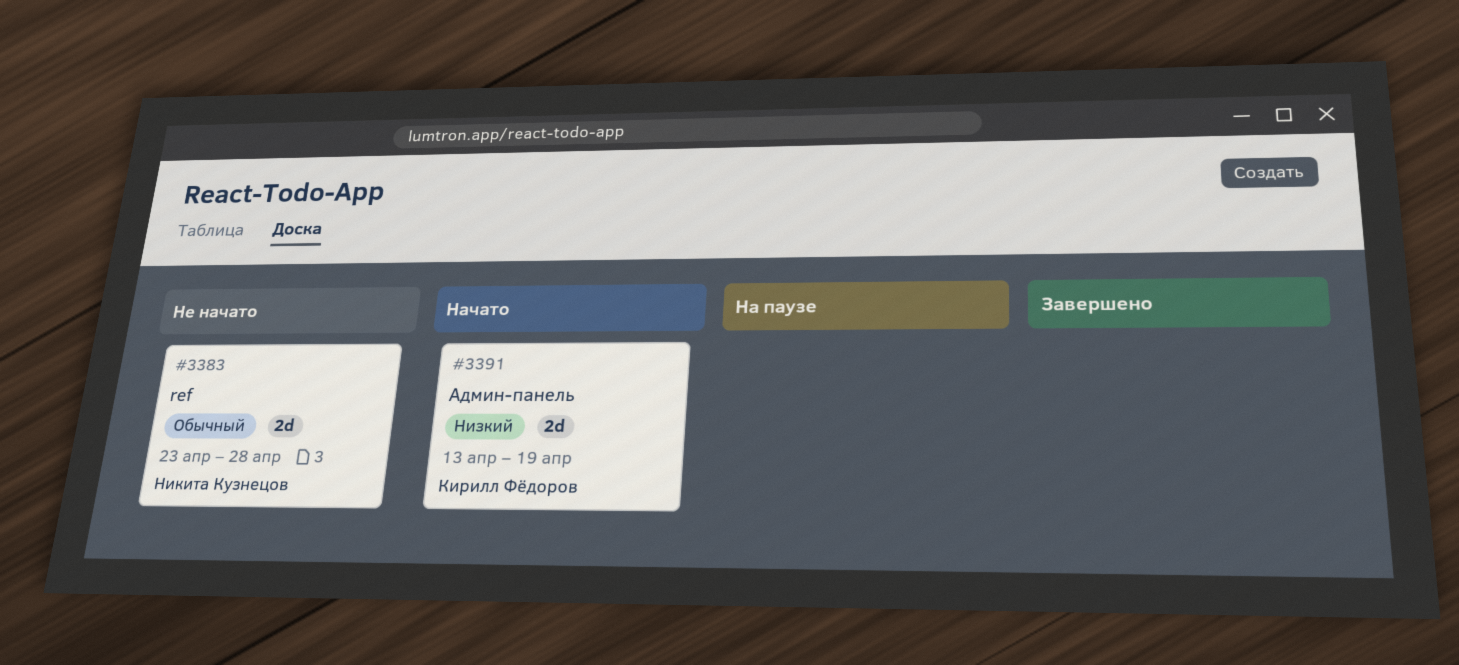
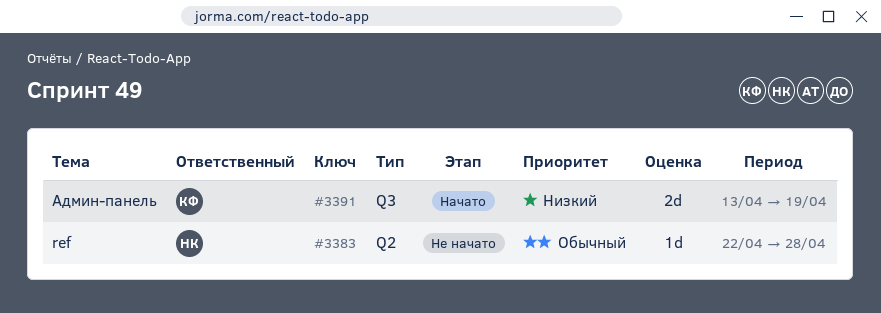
#3383, estimate: 2d -> 1d
#3383, start: Apr 23 -> Apr 22

